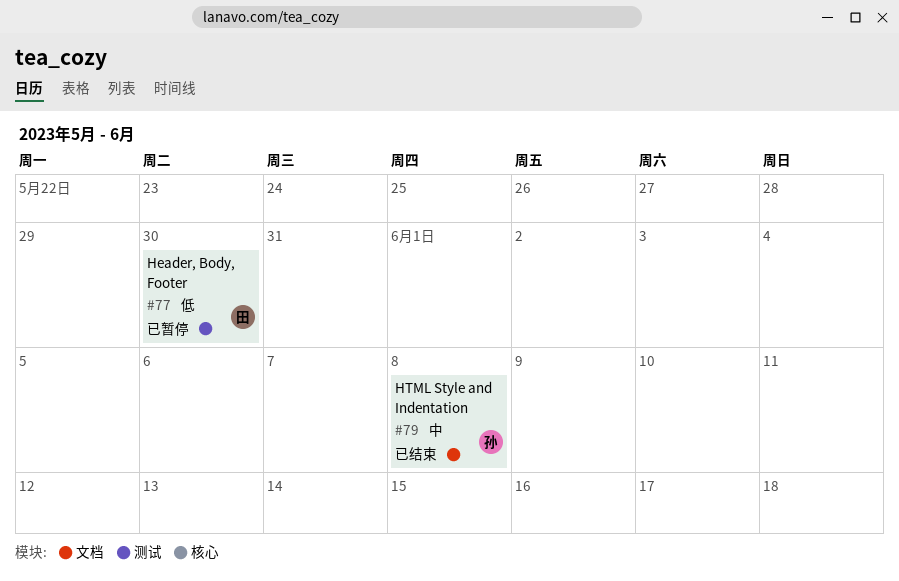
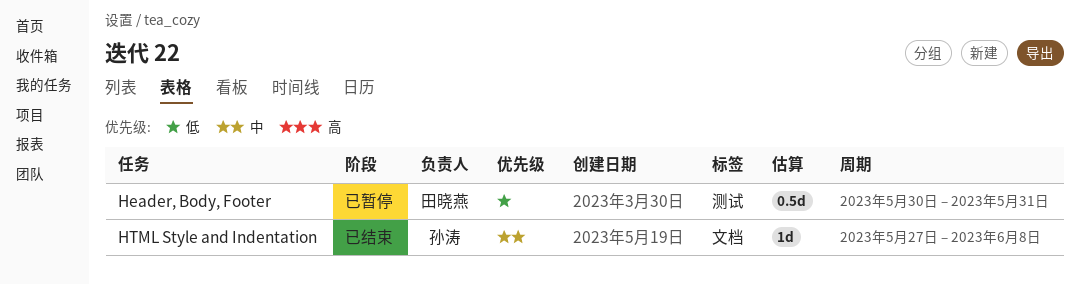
Header, Body, Footer, due: May 30 -> May 31

